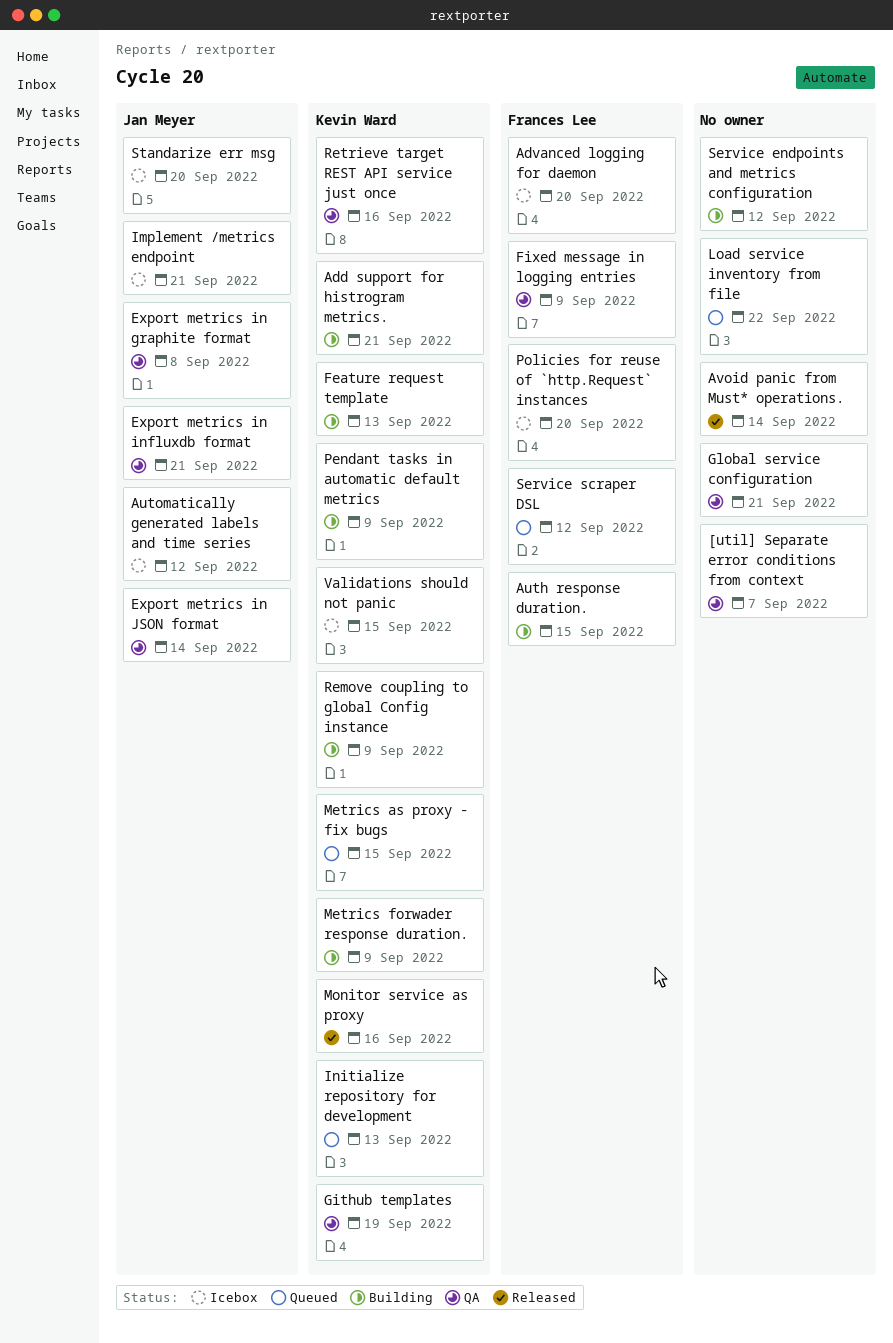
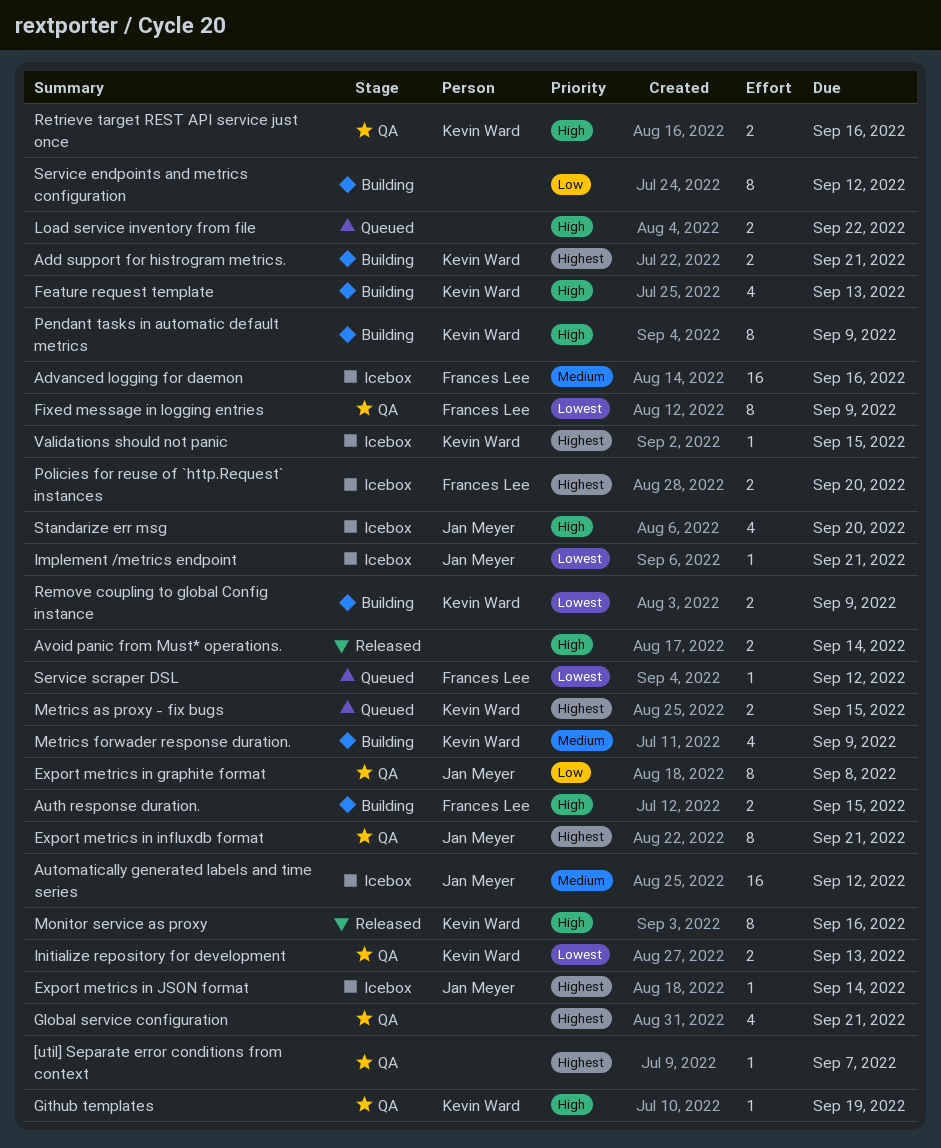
Advanced logging for daemon, due: Sep 20 -> Sep 16
Export metrics in JSON format, status: QA -> Icebox
Initialize repository for development, status: Queued -> QA

